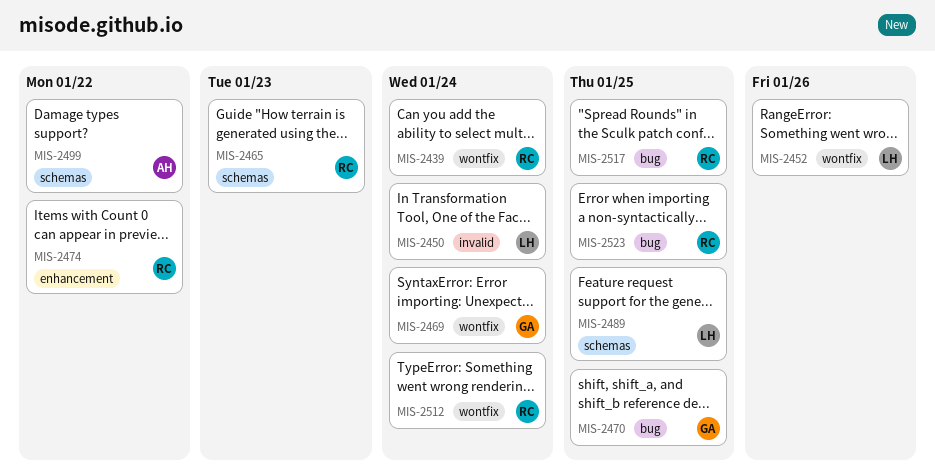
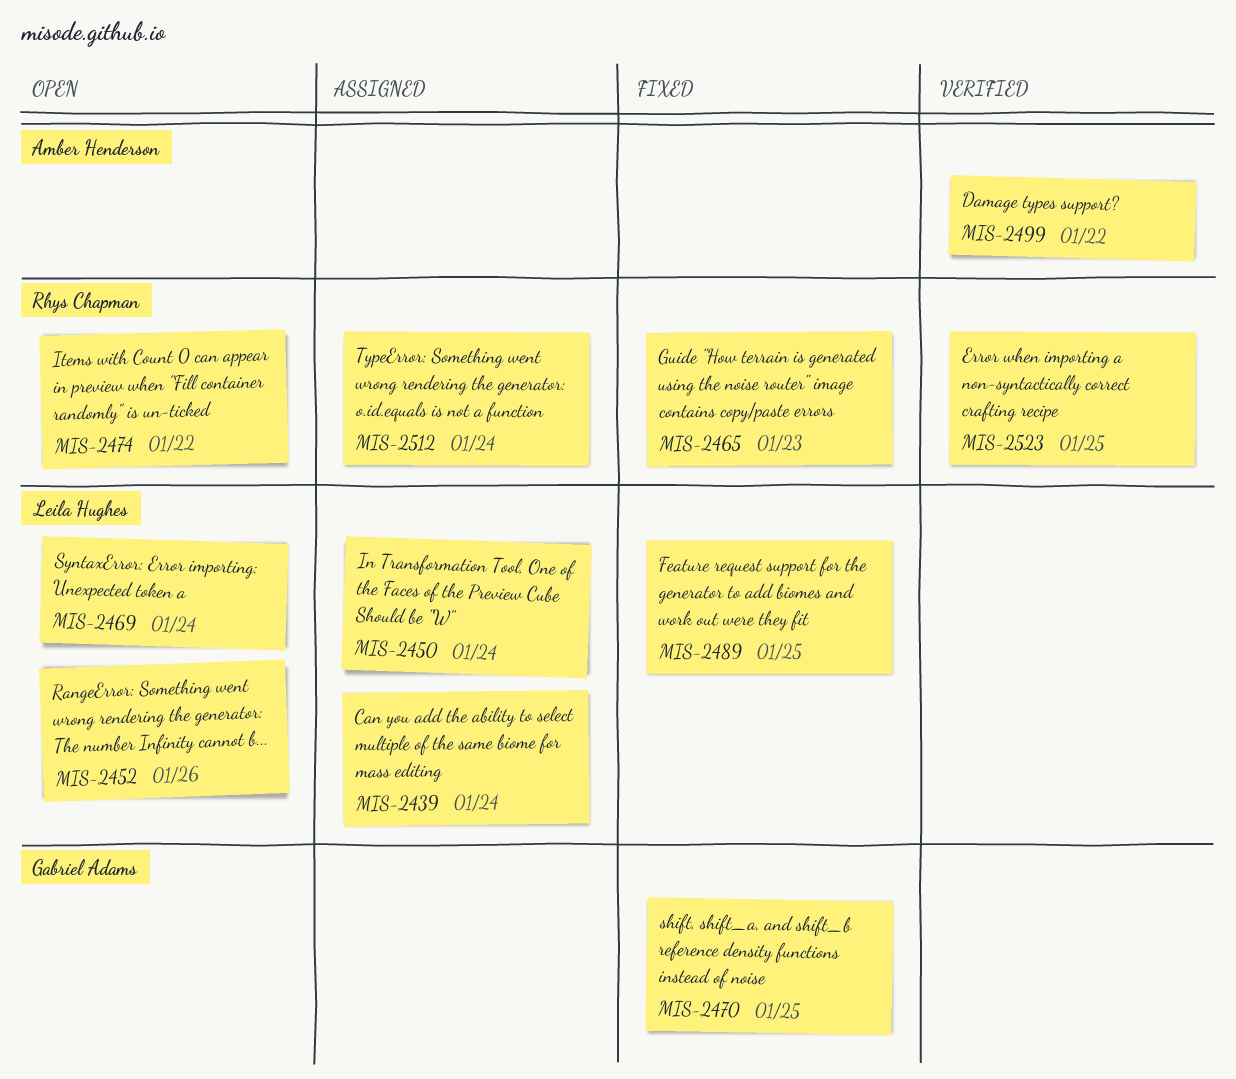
MIS-2439, owner: Rhys Chapman -> Leila Hughes
MIS-2469, owner: Gabriel Adams -> Leila Hughes
MIS-2517: present -> none

